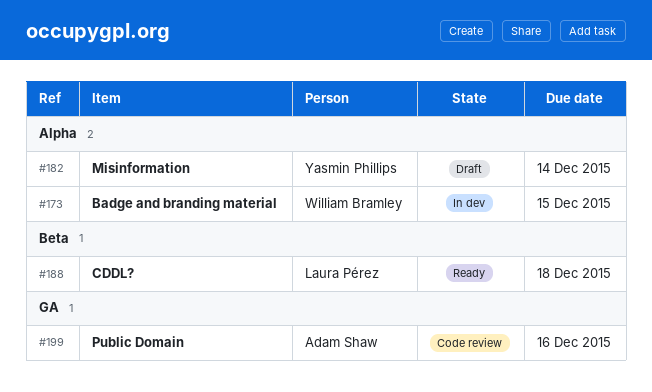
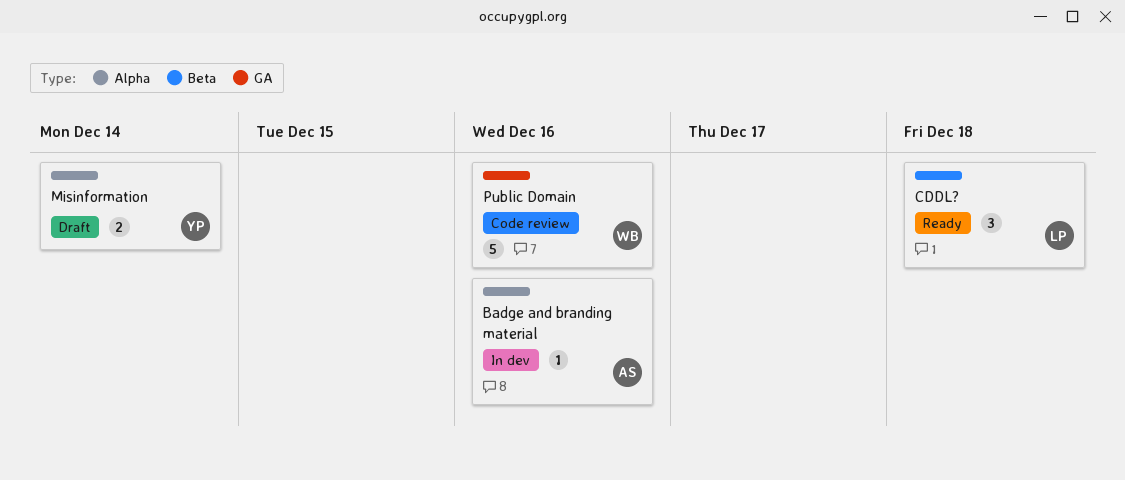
Badge and branding material, owner: William Bramley -> Adam Shaw
Badge and branding material, due: Dec 15 -> Dec 16
Public Domain, owner: Adam Shaw -> William Bramley

